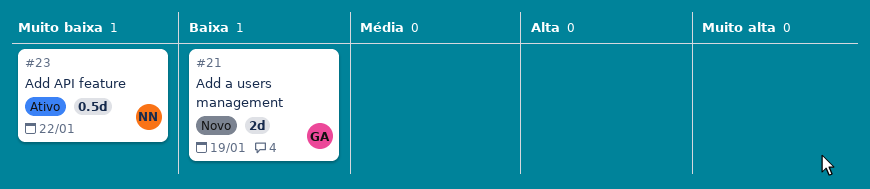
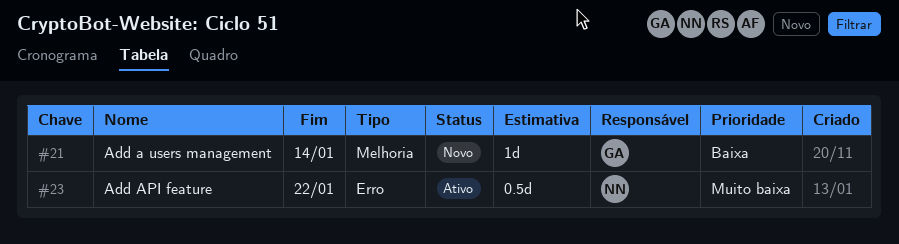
#21, estimate: 2d -> 1d
#21, due: Jan 19 -> Jan 14

